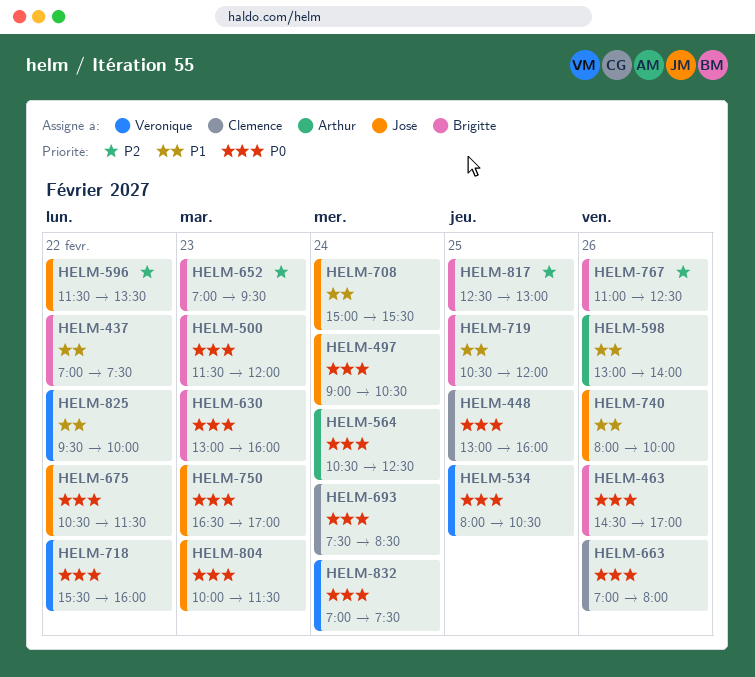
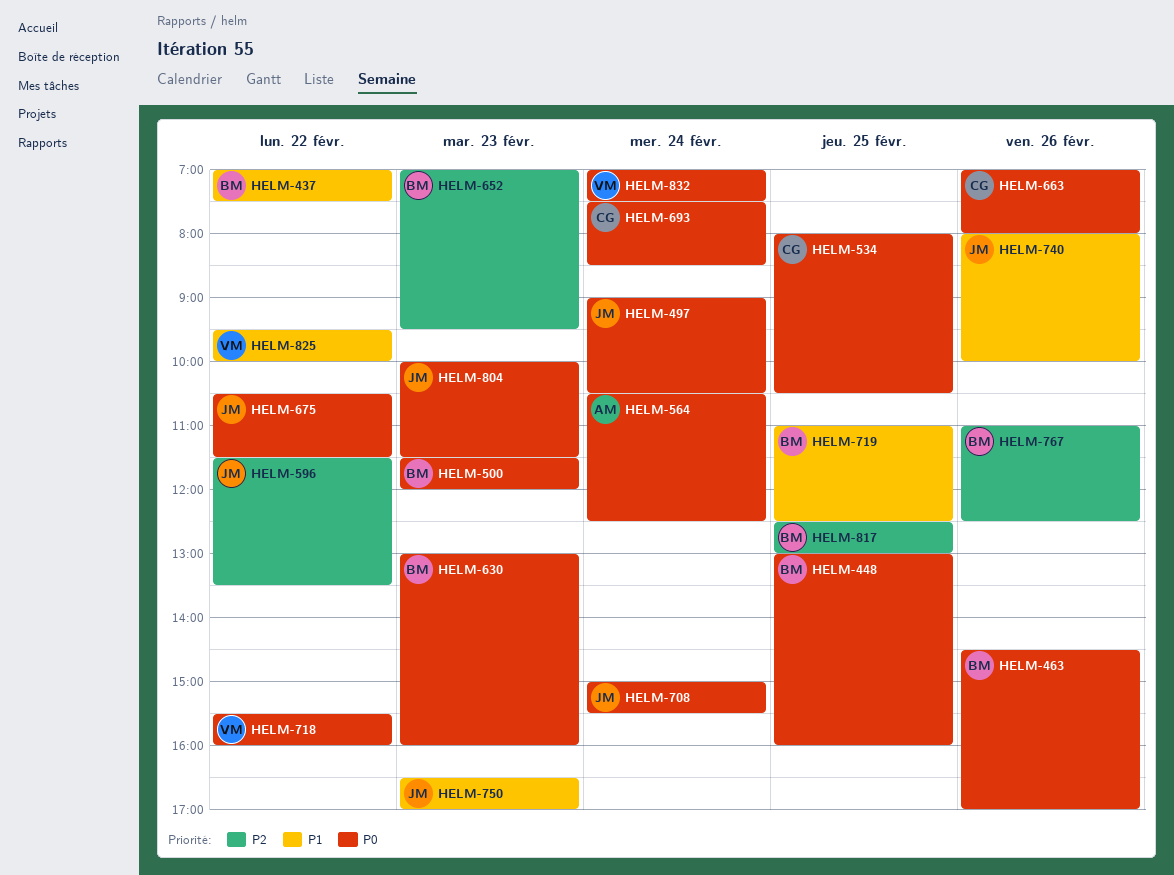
HELM-448, owner: Clémence -> Brigitte
HELM-534, owner: Véronique -> Clémence
HELM-598: present -> none
HELM-708, priority: P1 -> P0
HELM-719, begins: 10:30 -> 11:00
HELM-719, ends: 12:00 -> 12:30
HELM-750, priority: P0 -> P1

